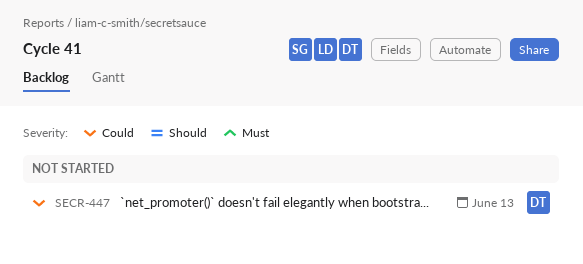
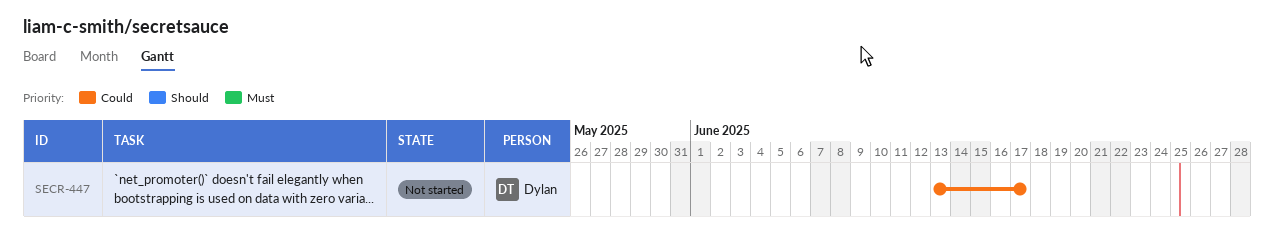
SECR-447, due: Jun 13 -> Jun 17

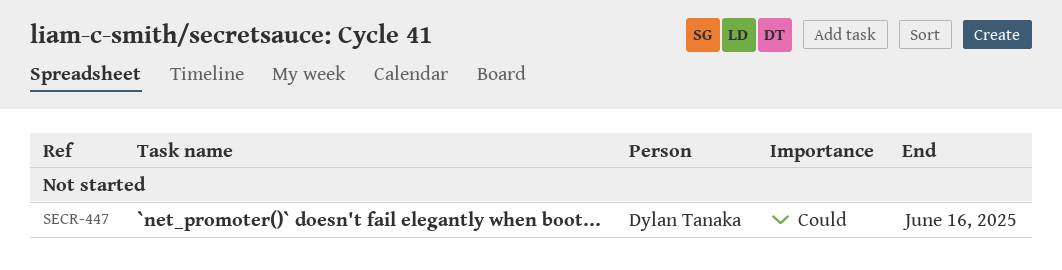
SECR-447, due: Jun 17 -> Jun 16

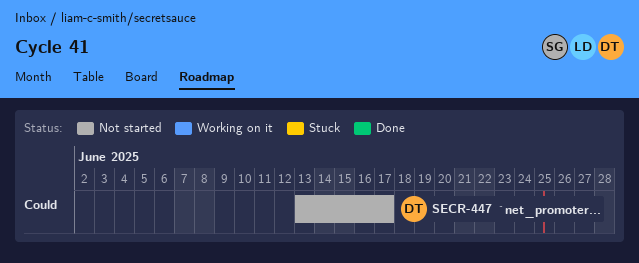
SECR-447, due: Jun 16 -> Jun 17

